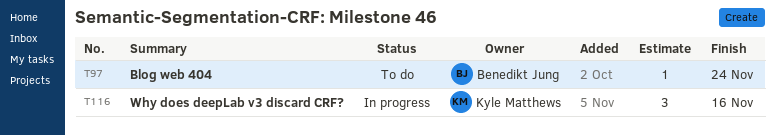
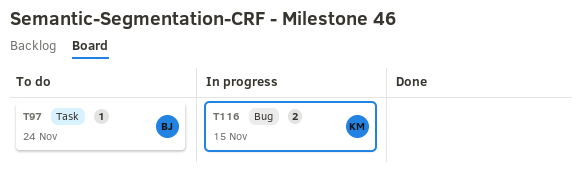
T116, estimate: 3 -> 2
T116, due: Nov 16 -> Nov 15

